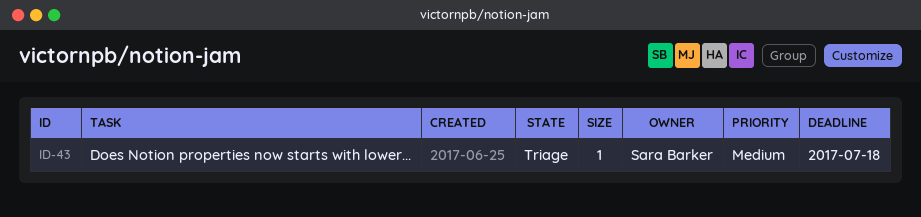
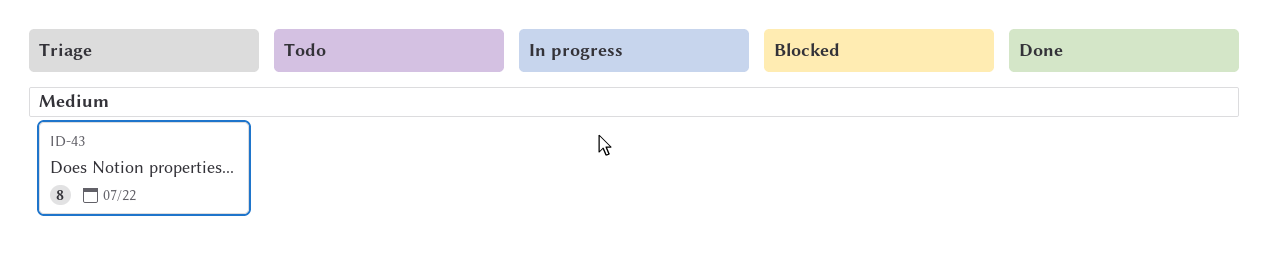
ID-43, estimate: 1 -> 8
ID-43, due: Jul 18 -> Jul 22

